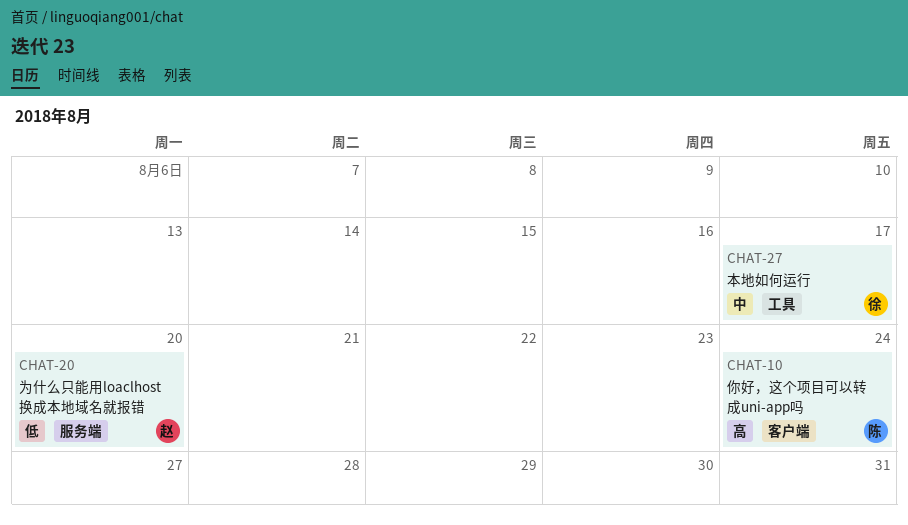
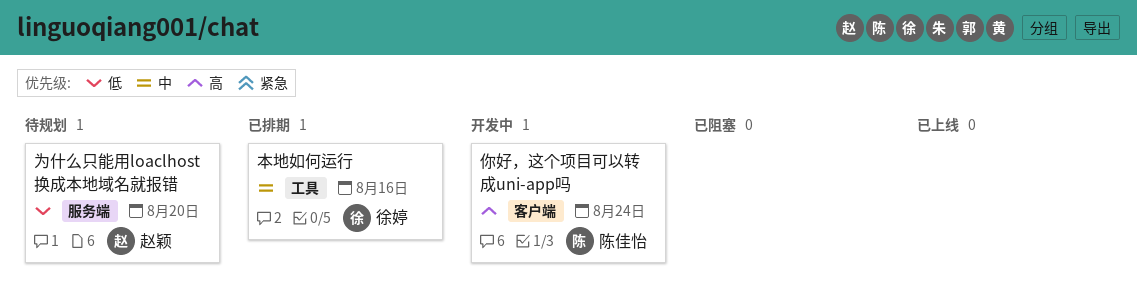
本地如何运行, due: Aug 17 -> Aug 16

